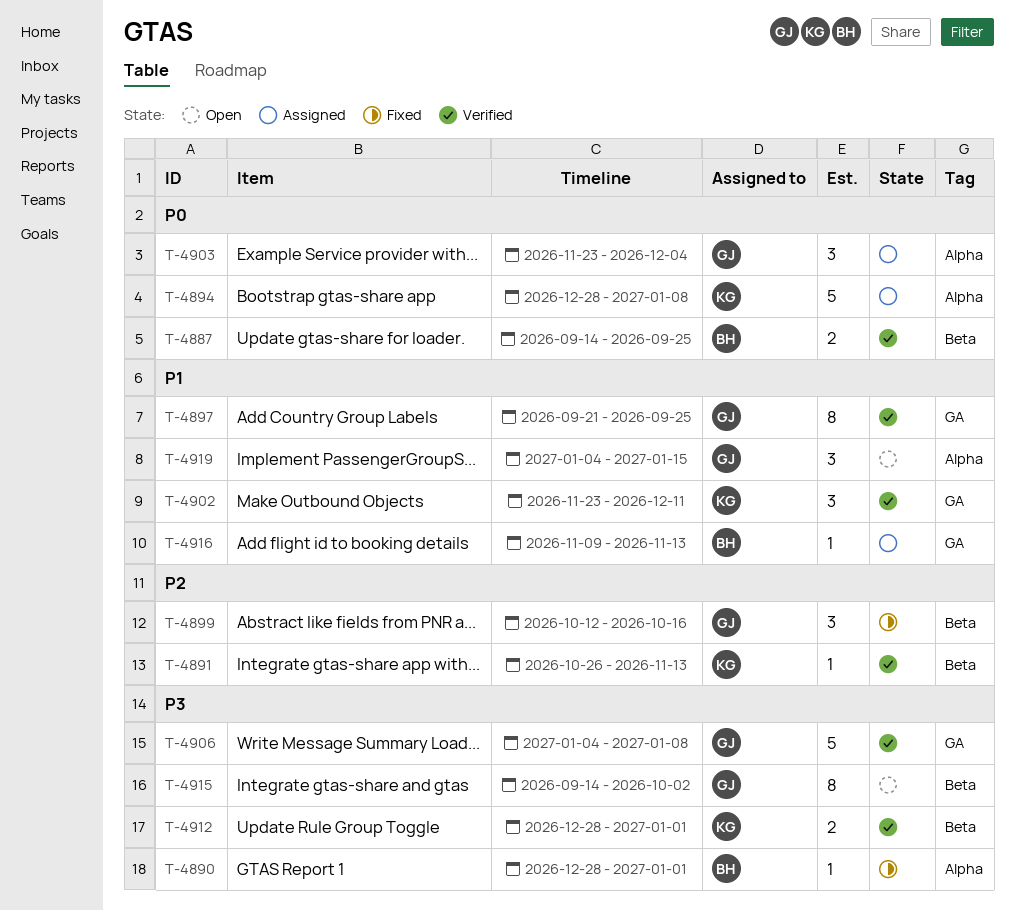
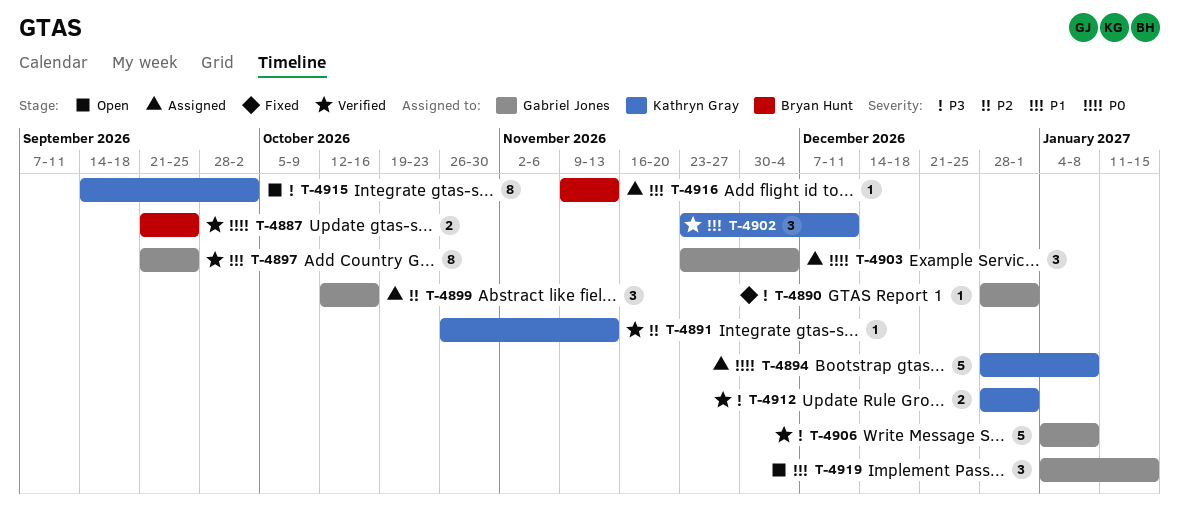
T-4887, start: Sep 14 -> Sep 21
T-4890, owner: Bryan Hunt -> Gabriel Jones
T-4899, status: Fixed -> Assigned
T-4915, owner: Gabriel Jones -> Kathryn Gray

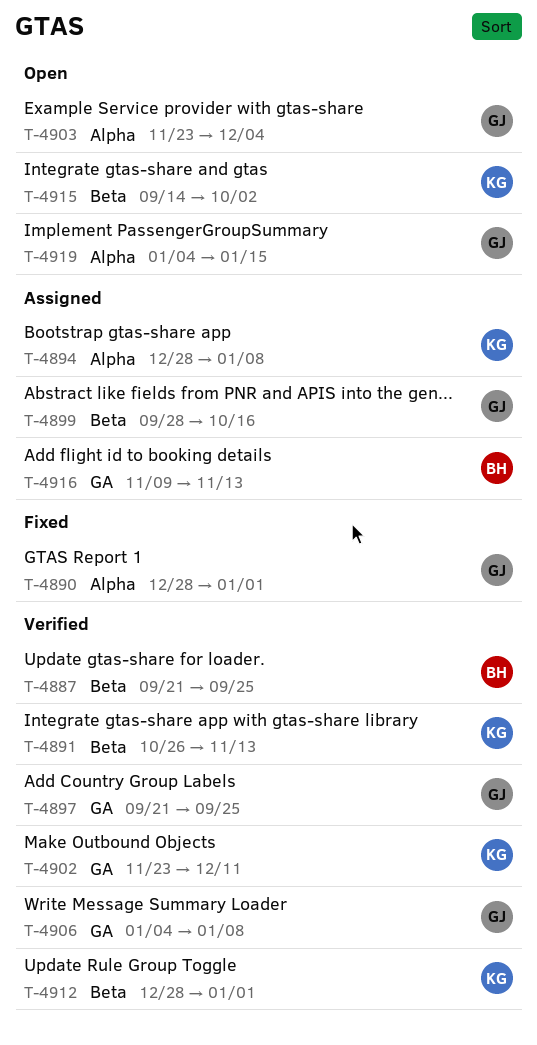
T-4899, start: Oct 12 -> Sep 28
T-4903, status: Assigned -> Open

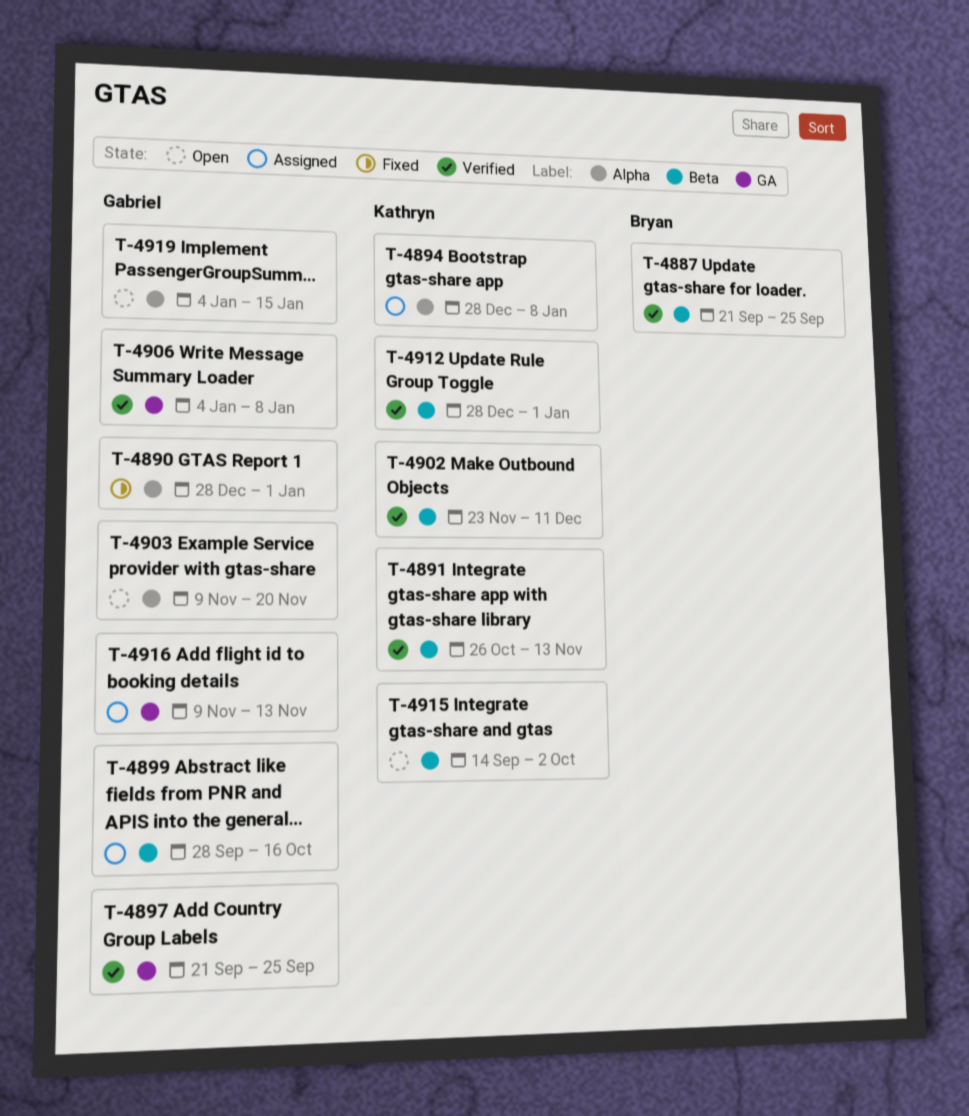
T-4902, label: GA -> Beta
T-4903, start: Nov 23 -> Nov 9
T-4903, due: Dec 4 -> Nov 20
T-4916, owner: Bryan -> Gabriel

